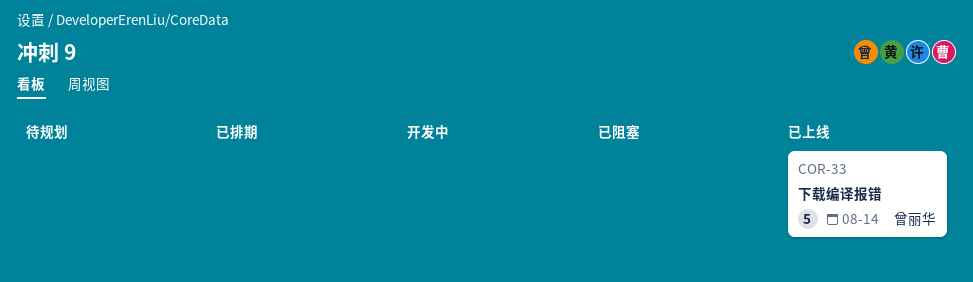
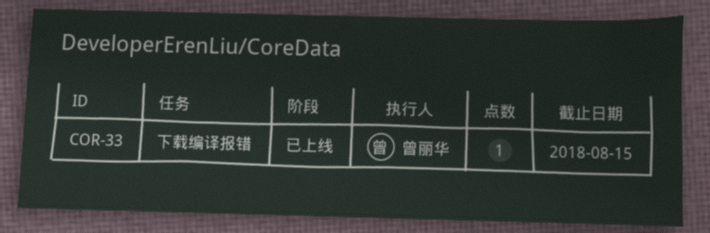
COR-33, estimate: 5 -> 1
COR-33, due: Aug 14 -> Aug 15

